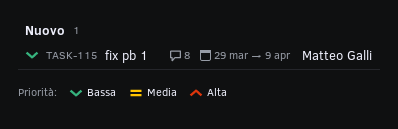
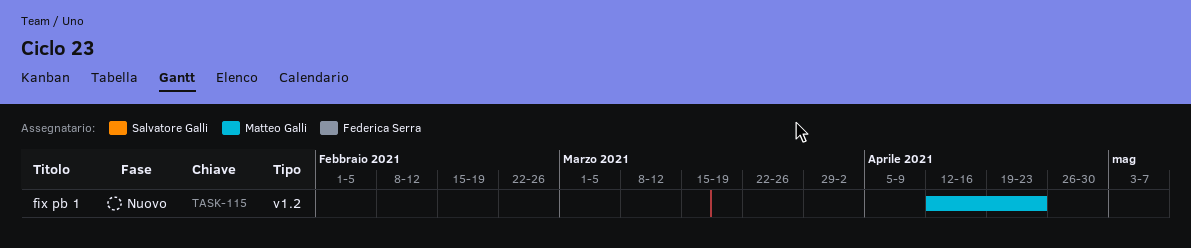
TASK-115, start: Mar 29 -> Apr 12
TASK-115, due: Apr 9 -> Apr 23

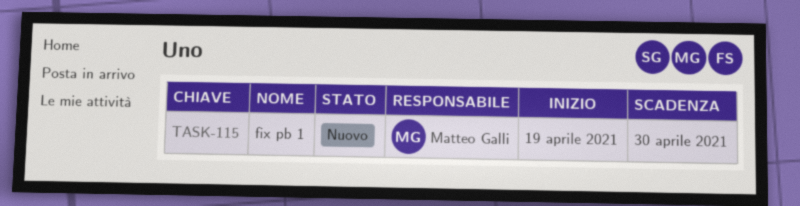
TASK-115, start: Apr 12 -> Apr 19
TASK-115, due: Apr 23 -> Apr 30

